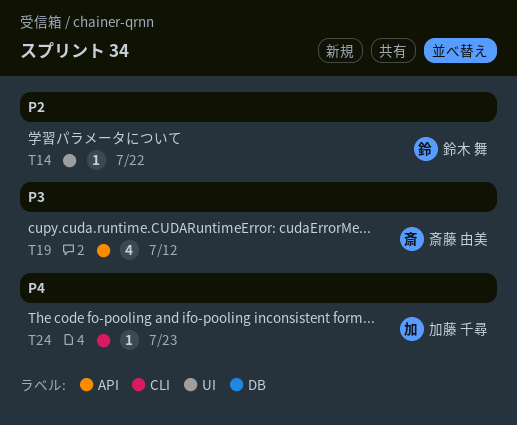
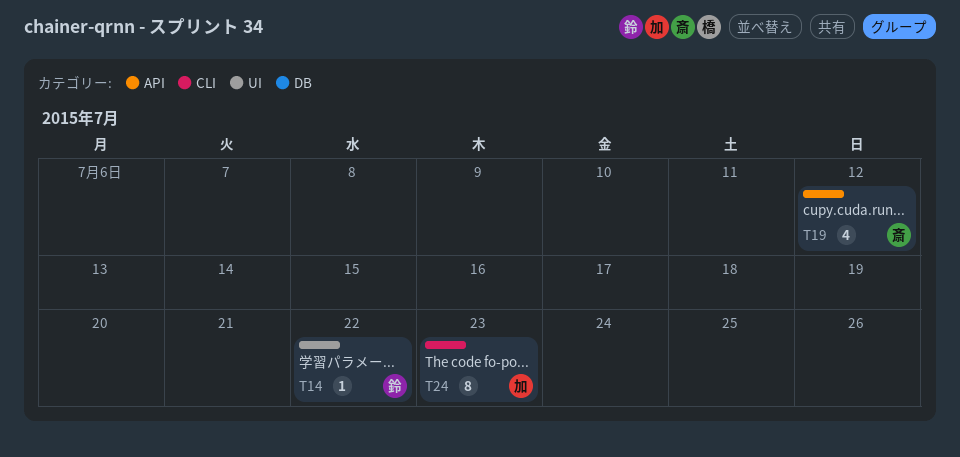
T24, estimate: 1 -> 8

